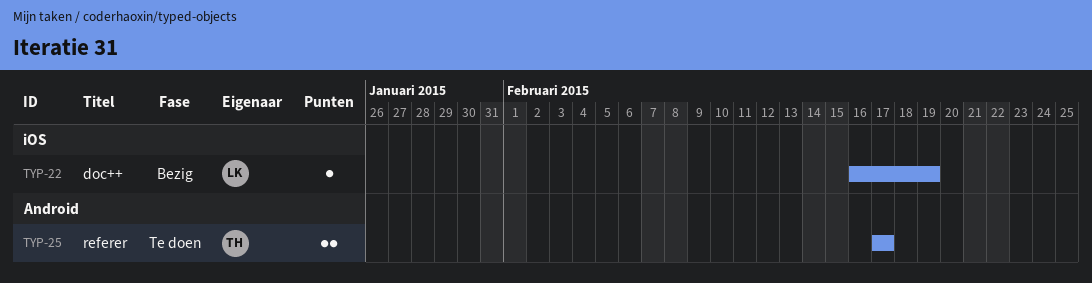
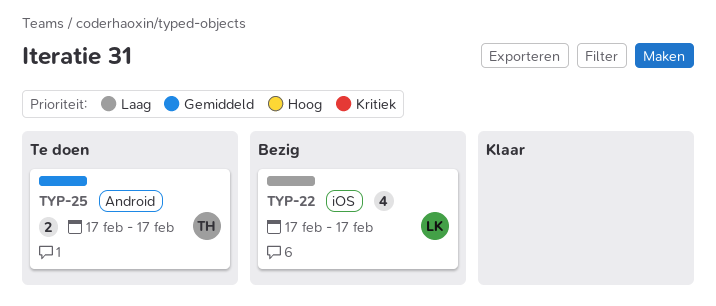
TYP-22, estimate: 1 -> 4
TYP-22, start: Feb 16 -> Feb 17
TYP-22, due: Feb 19 -> Feb 17

